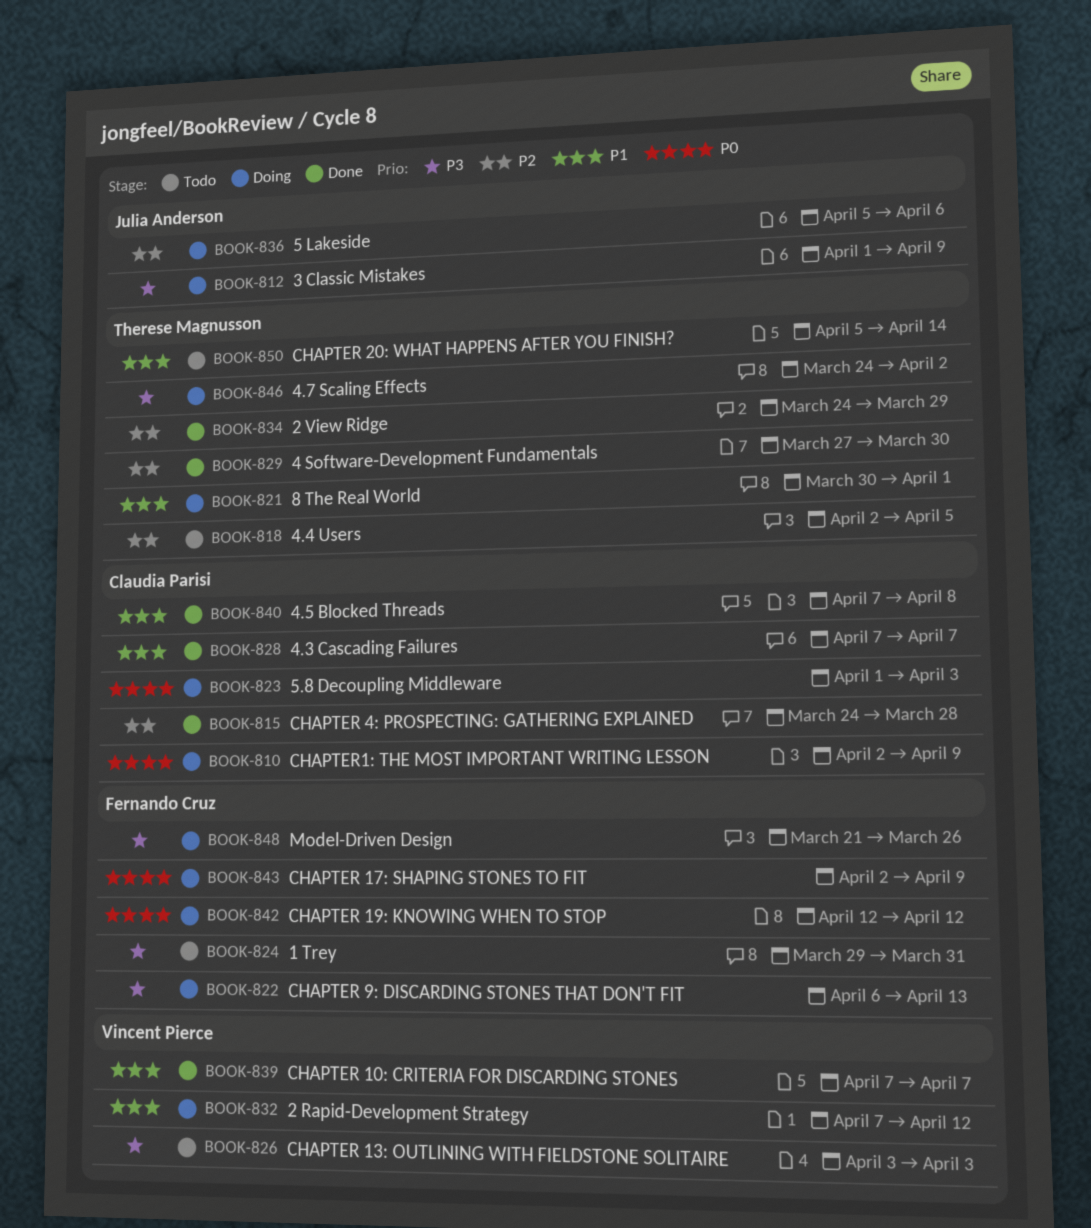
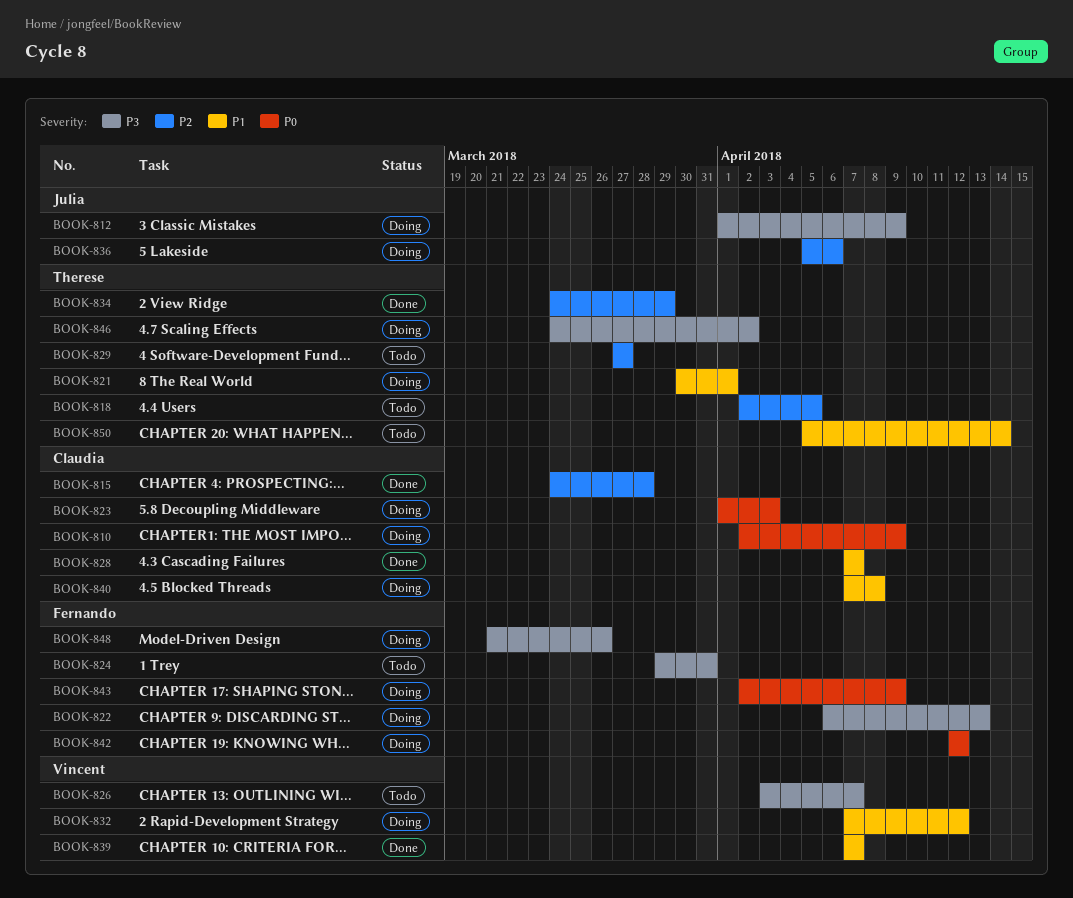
BOOK-826, due: Apr 3 -> Apr 7
BOOK-829, status: Done -> Todo
BOOK-829, due: Mar 30 -> Mar 27
BOOK-840, status: Done -> Doing

